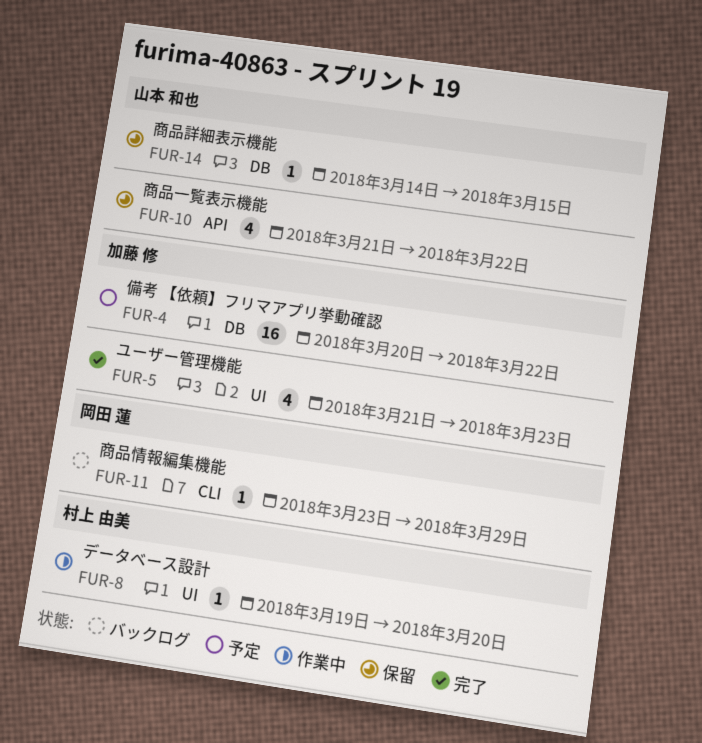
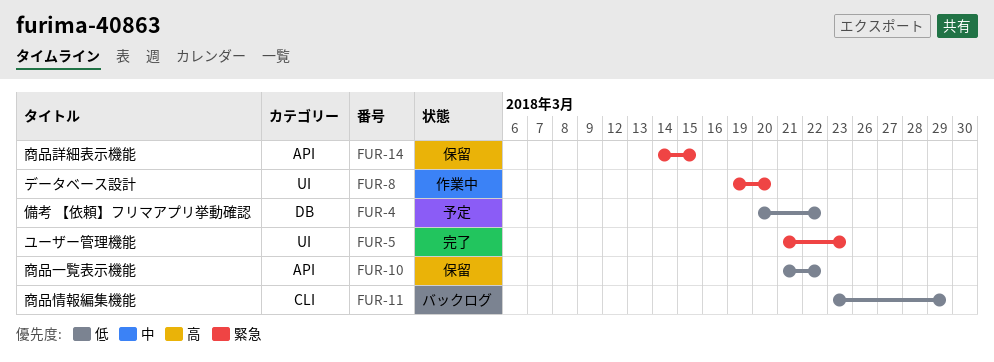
FUR-14, label: DB -> API

